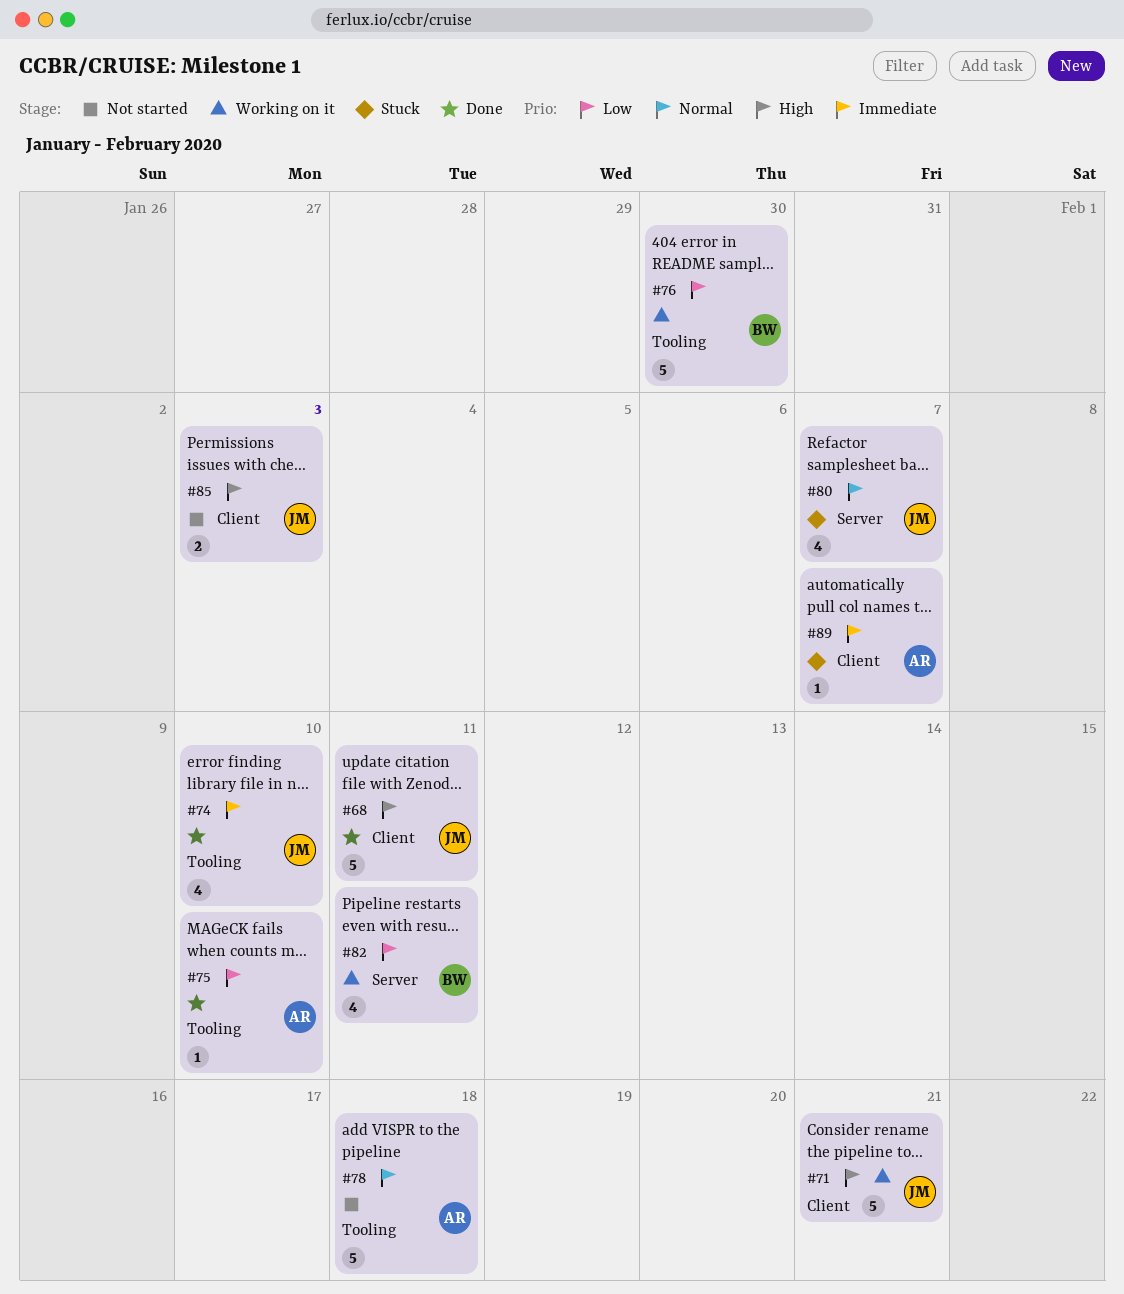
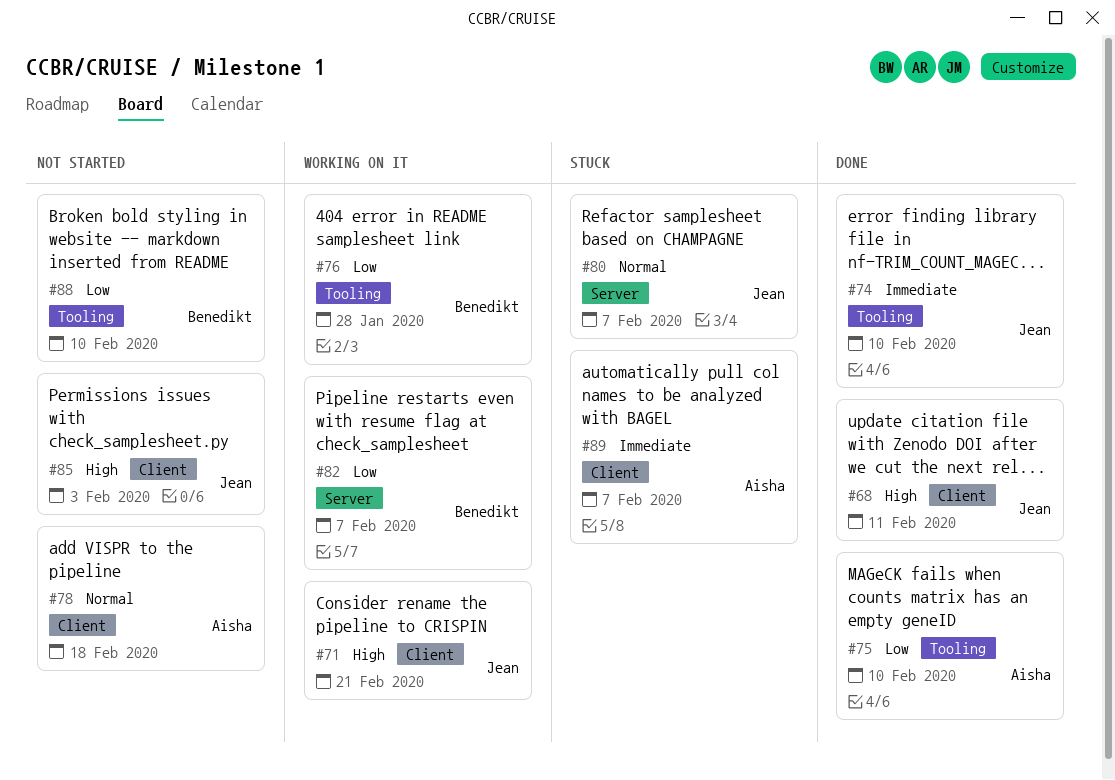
#76, due: Jan 30 -> Jan 28
#78, label: Tooling -> Client
#82, due: Feb 11 -> Feb 7
#88: none -> present

